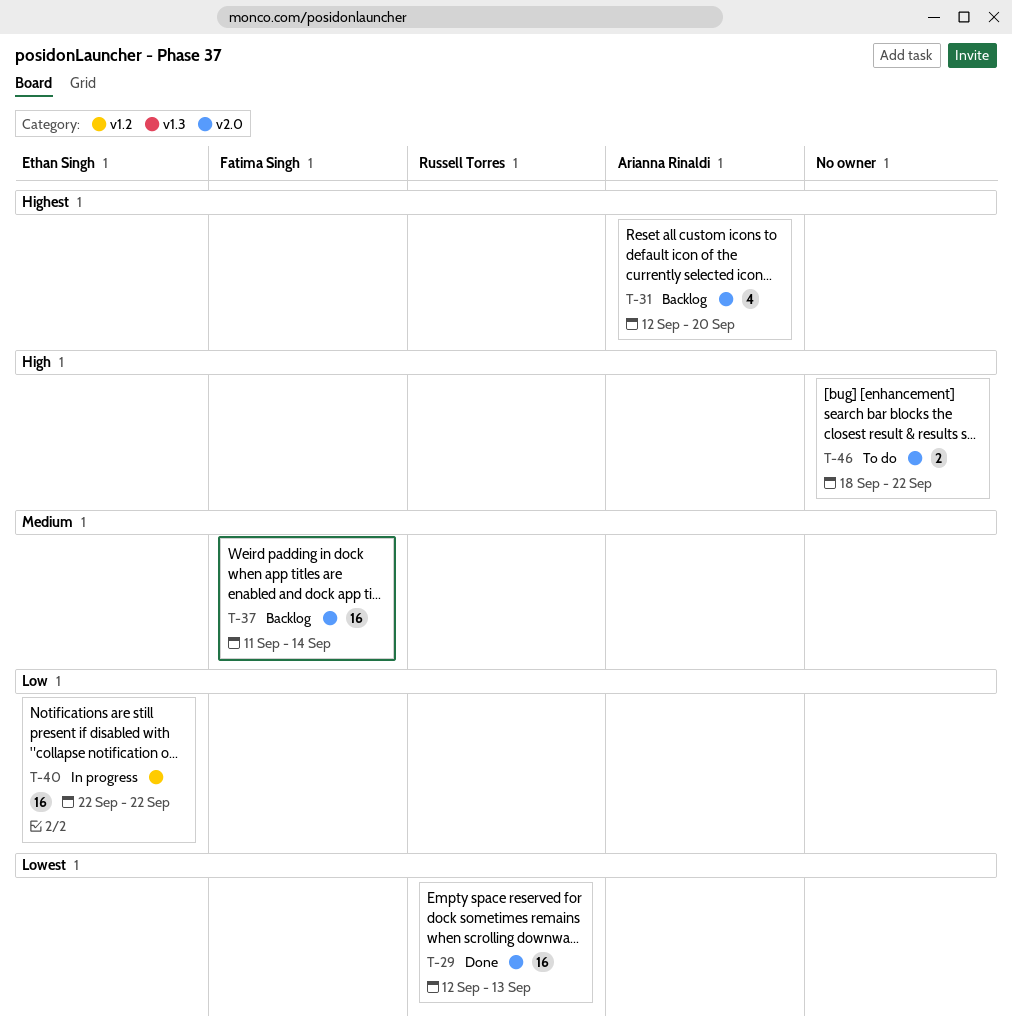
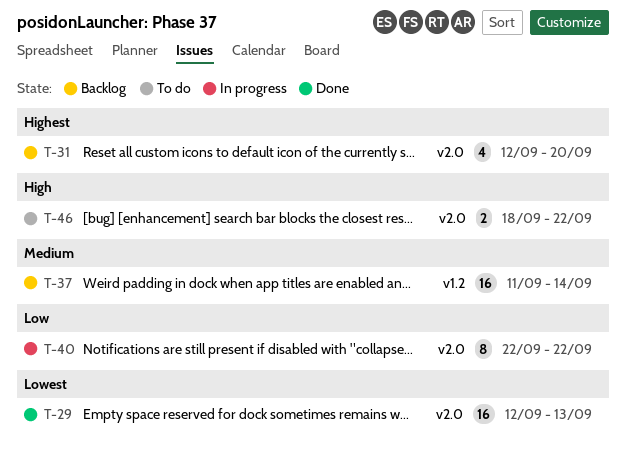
T-37, label: v2.0 -> v1.2
T-40, label: v1.2 -> v2.0
T-40, estimate: 16 -> 8

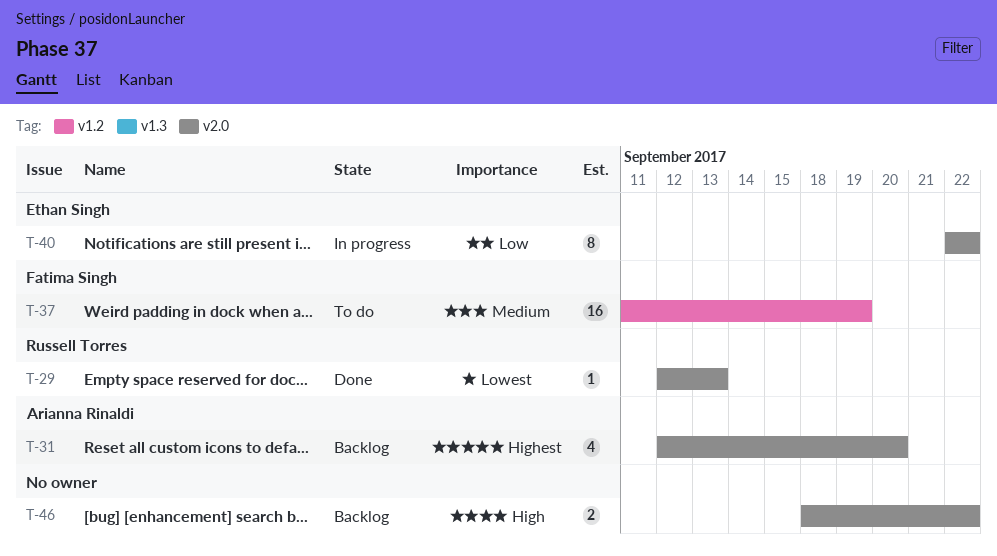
T-29, estimate: 16 -> 1
T-37, status: Backlog -> To do
T-37, due: Sep 14 -> Sep 19
T-46, status: To do -> Backlog

